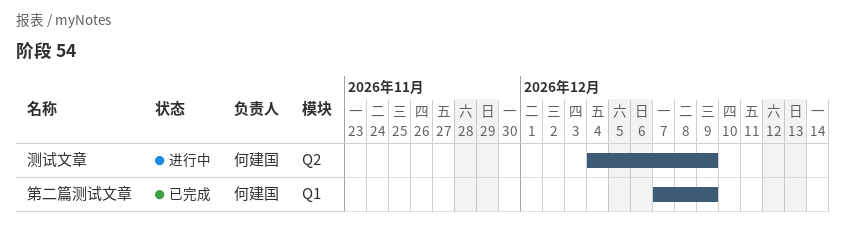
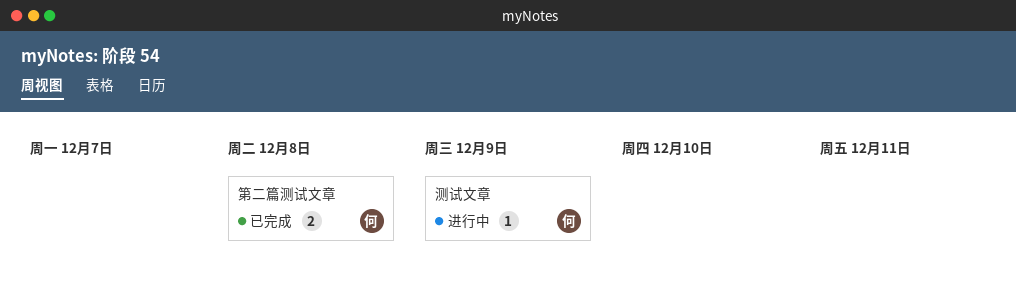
第二篇测试文章, due: Dec 9 -> Dec 8

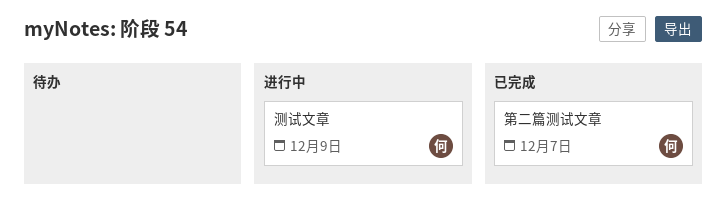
第二篇测试文章, due: Dec 8 -> Dec 7

